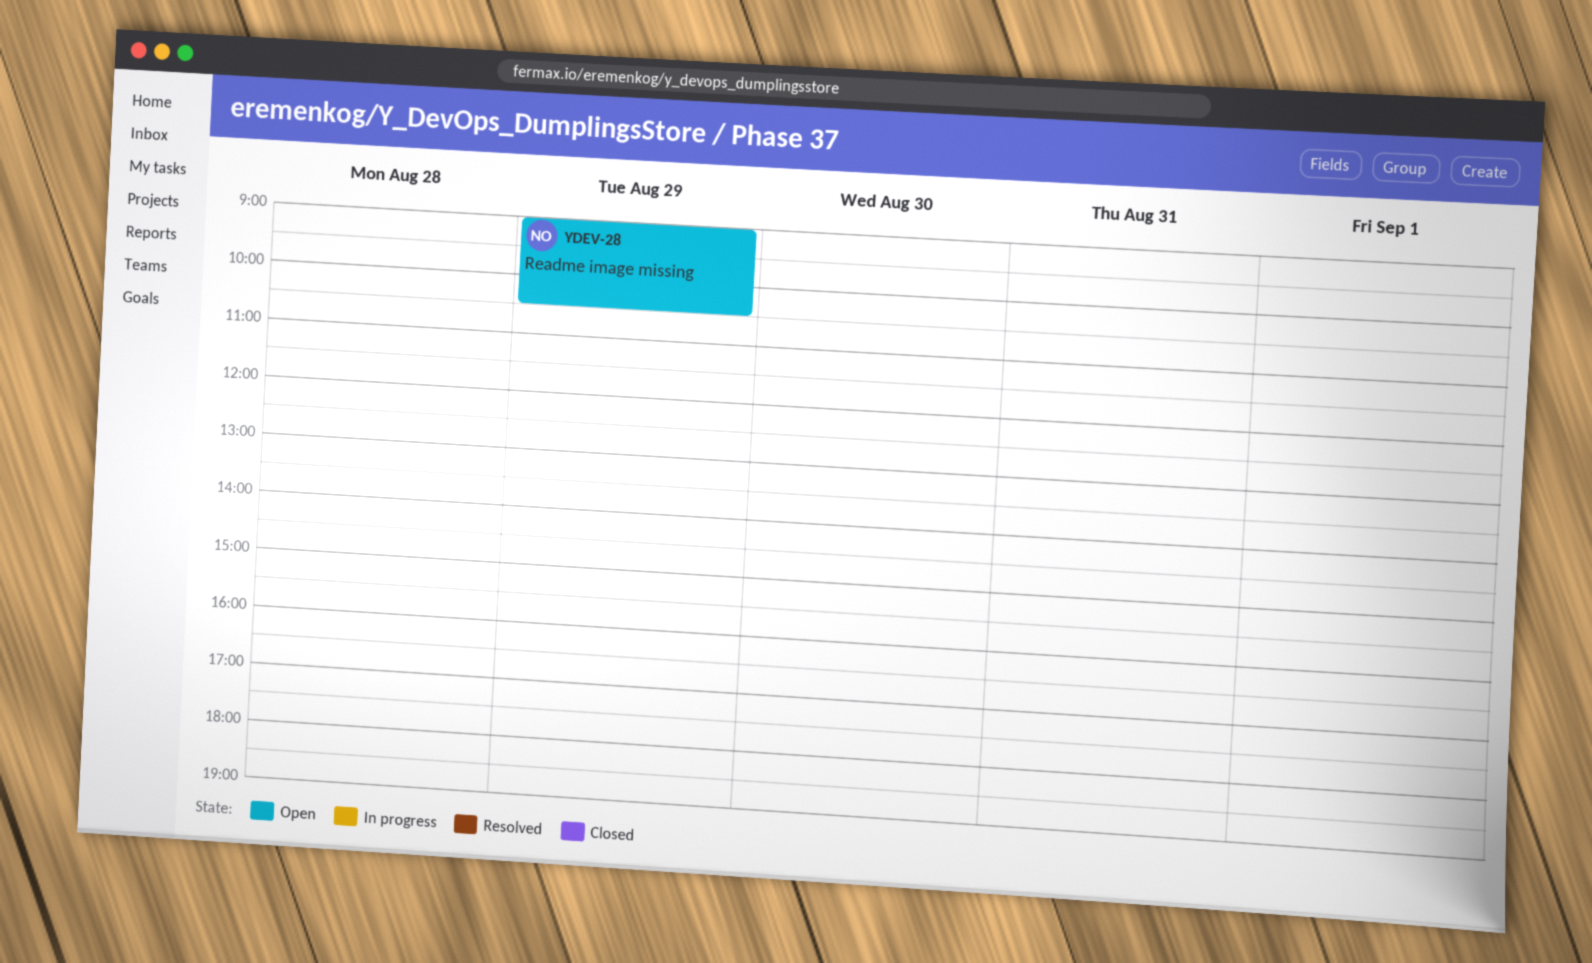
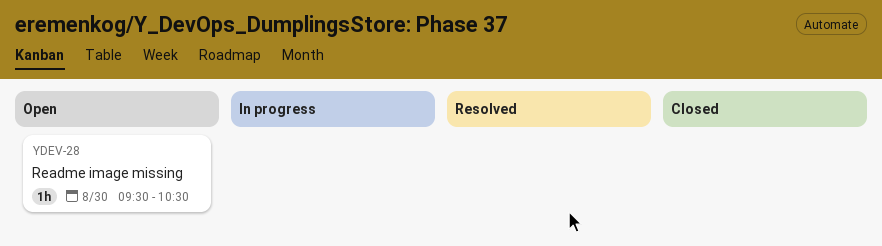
YDEV-28, day: Aug 29 -> Aug 30
YDEV-28, begins: 09:00 -> 09:30

